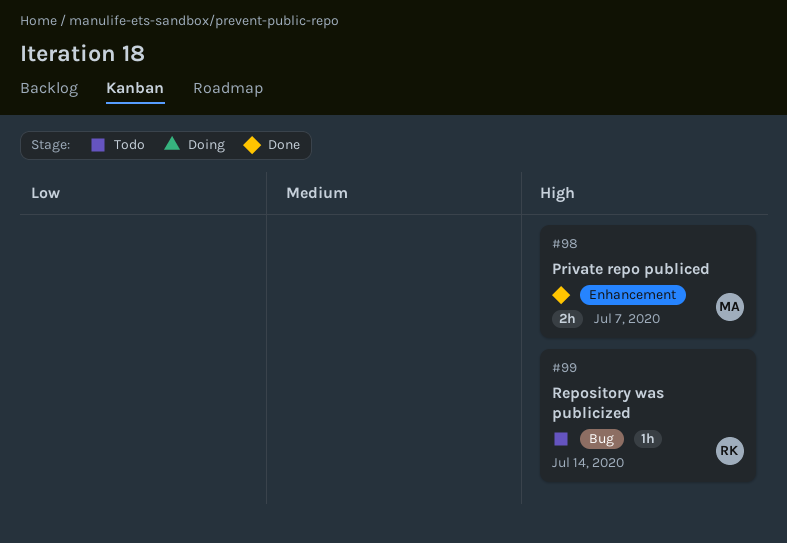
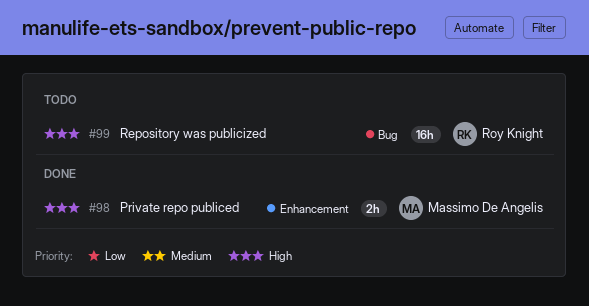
#99, estimate: 1h -> 16h

